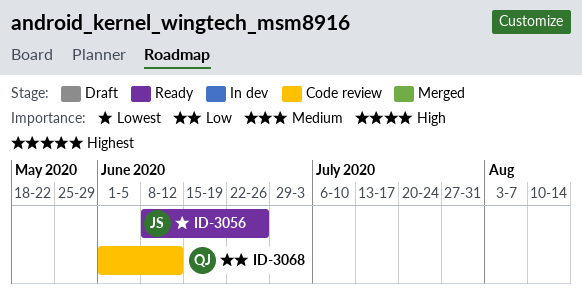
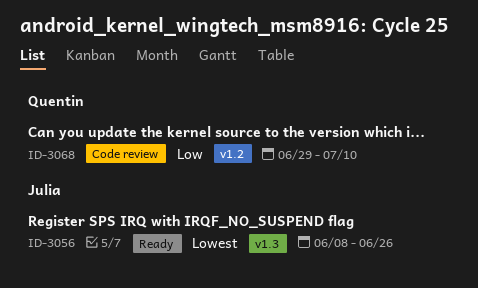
ID-3068, start: Jun 1 -> Jun 29
ID-3068, due: Jun 12 -> Jul 10

